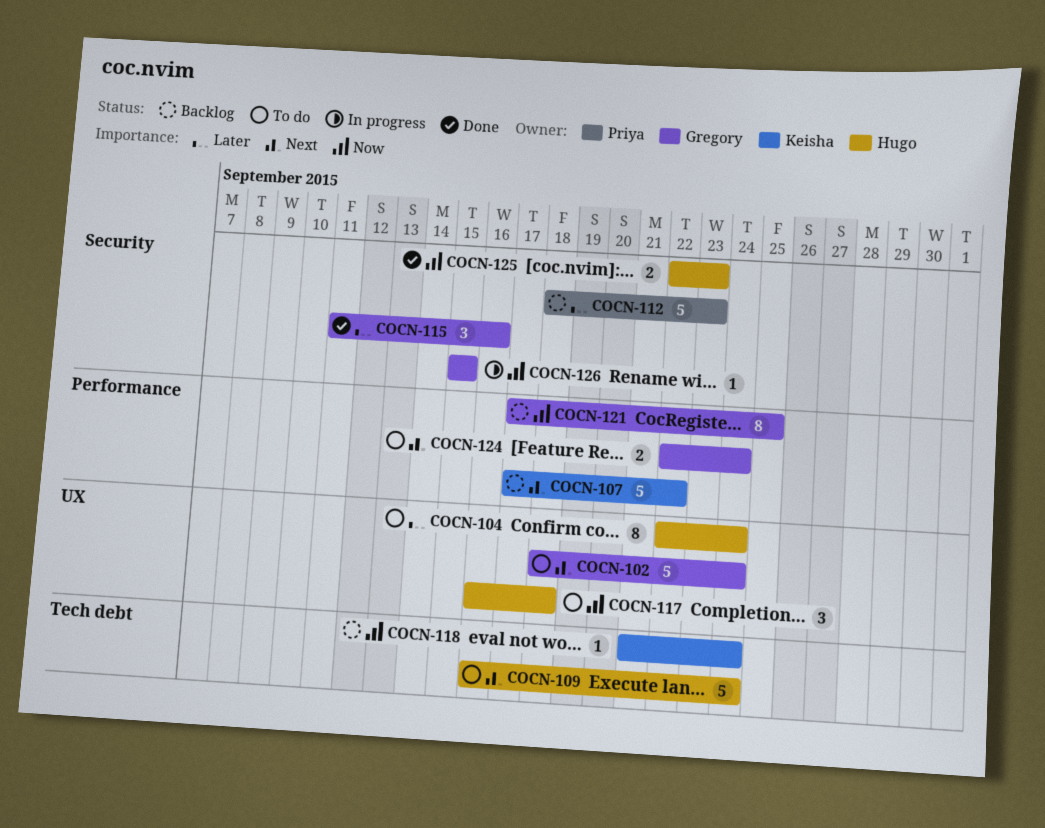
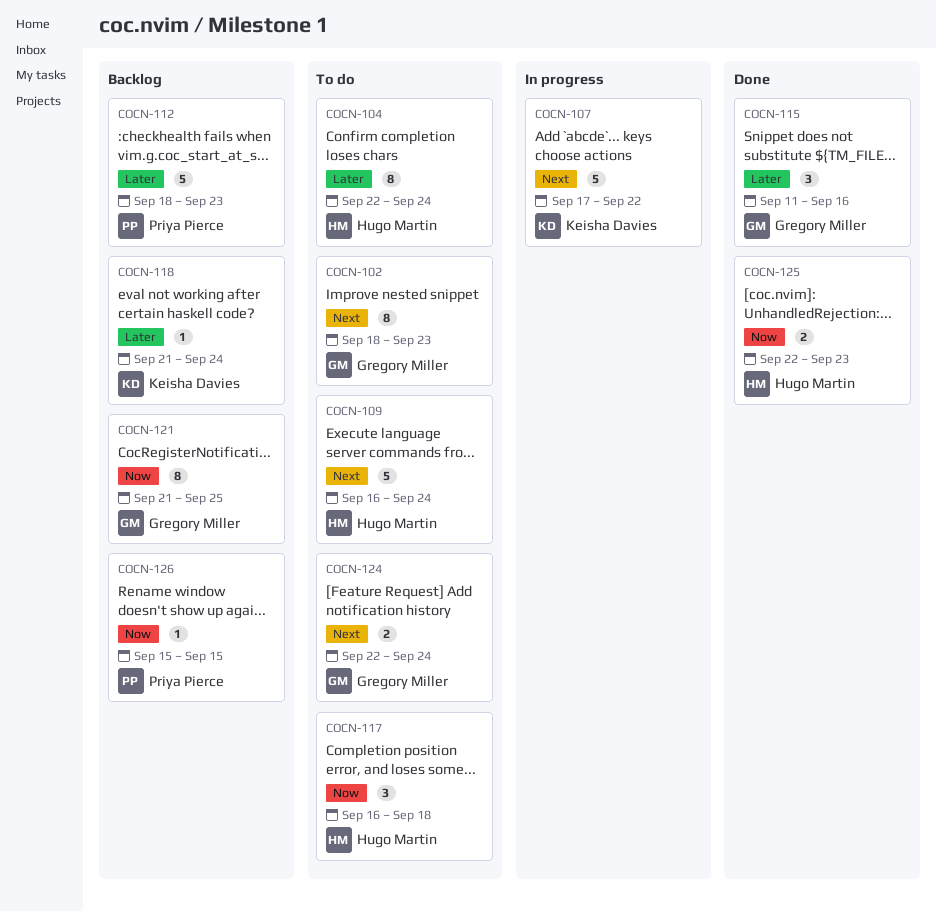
COCN-102, estimate: 5 -> 8
COCN-102, due: Sep 24 -> Sep 23
COCN-107, status: Backlog -> In progress
COCN-118, priority: Now -> Later
COCN-121, start: Sep 17 -> Sep 21
COCN-126, status: In progress -> Backlog
COCN-126, owner: Gregory Miller -> Priya Pierce

